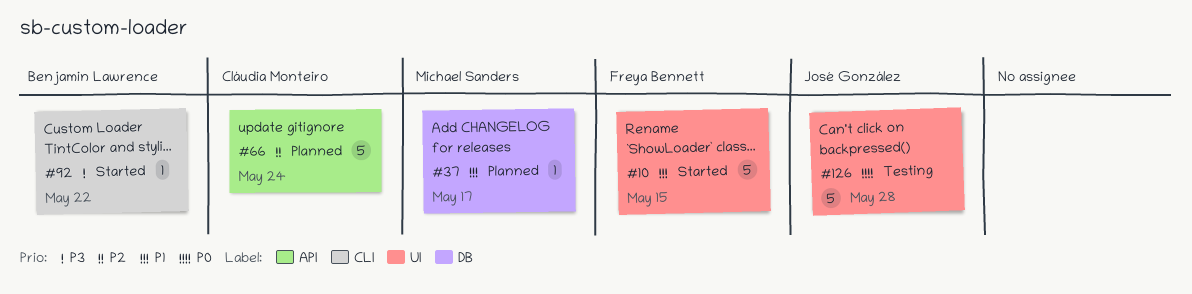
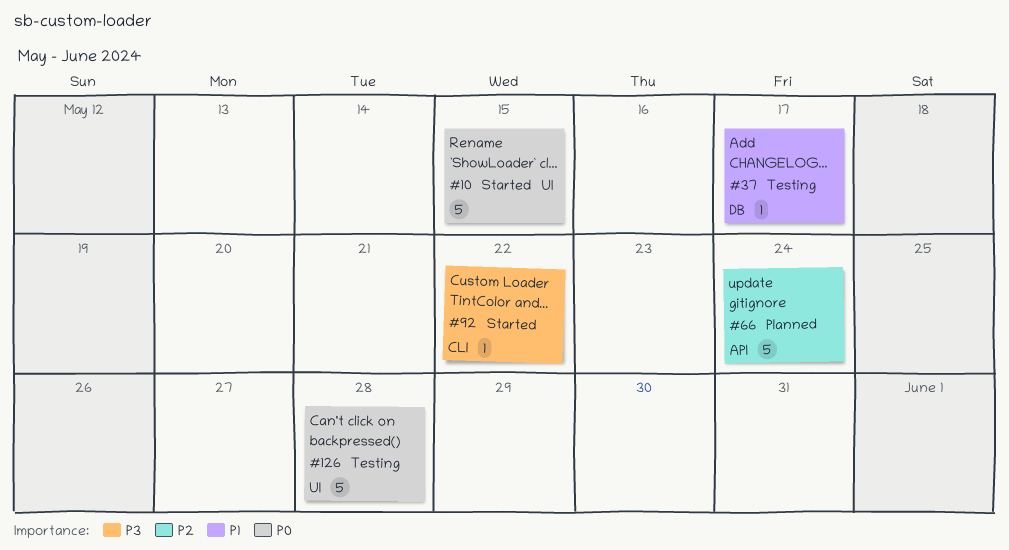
#10, priority: P1 -> P0
#37, status: Planned -> Testing

